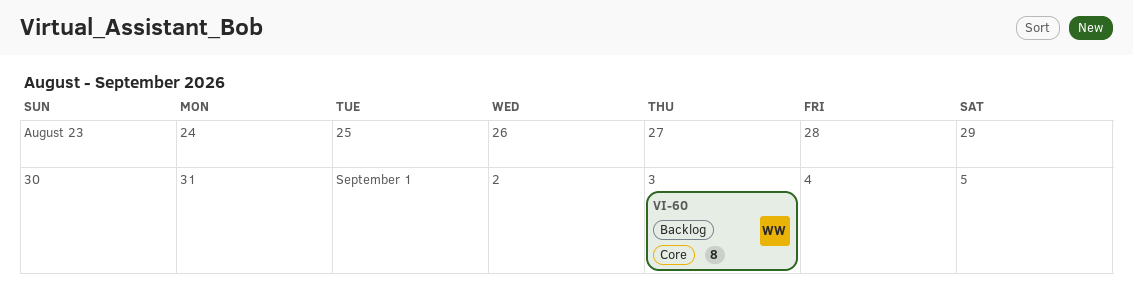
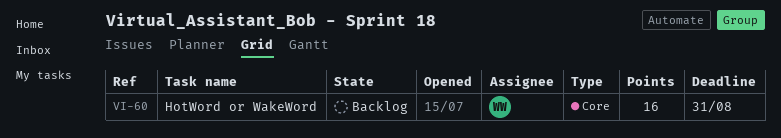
VI-60, estimate: 8 -> 16
VI-60, due: Sep 3 -> Aug 31

